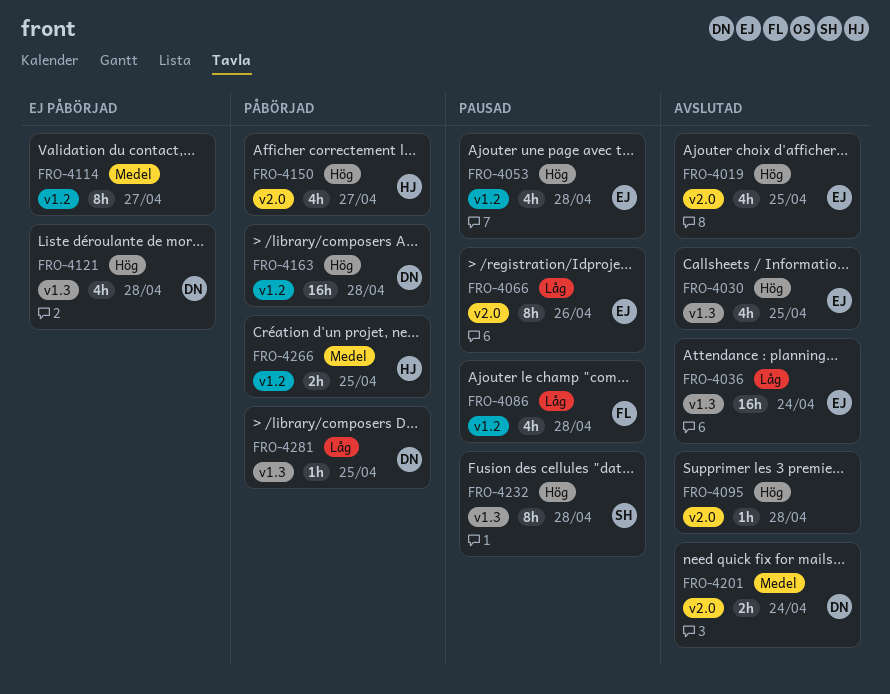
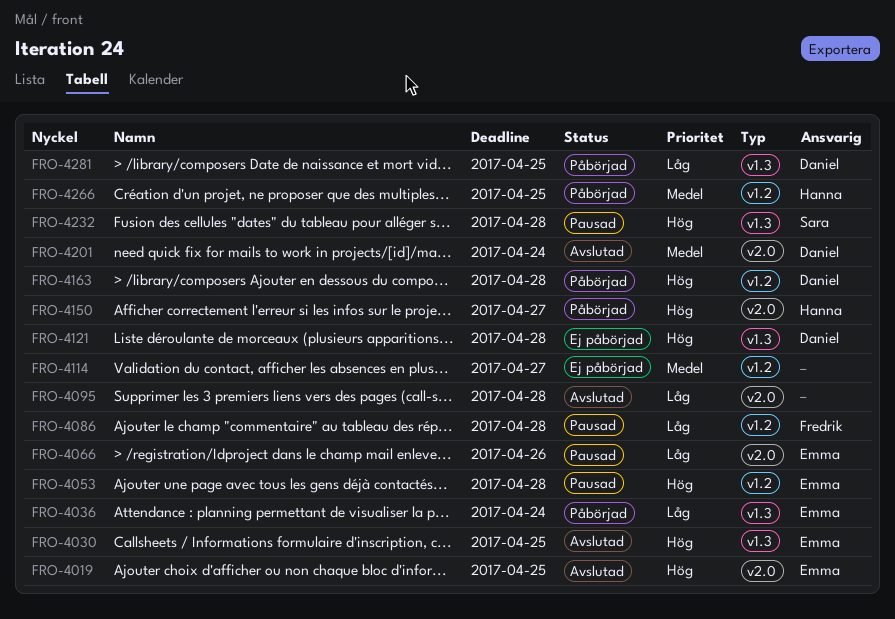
FRO-4036, status: Avslutad -> Påbörjad
FRO-4095, priority: Hög -> Låg

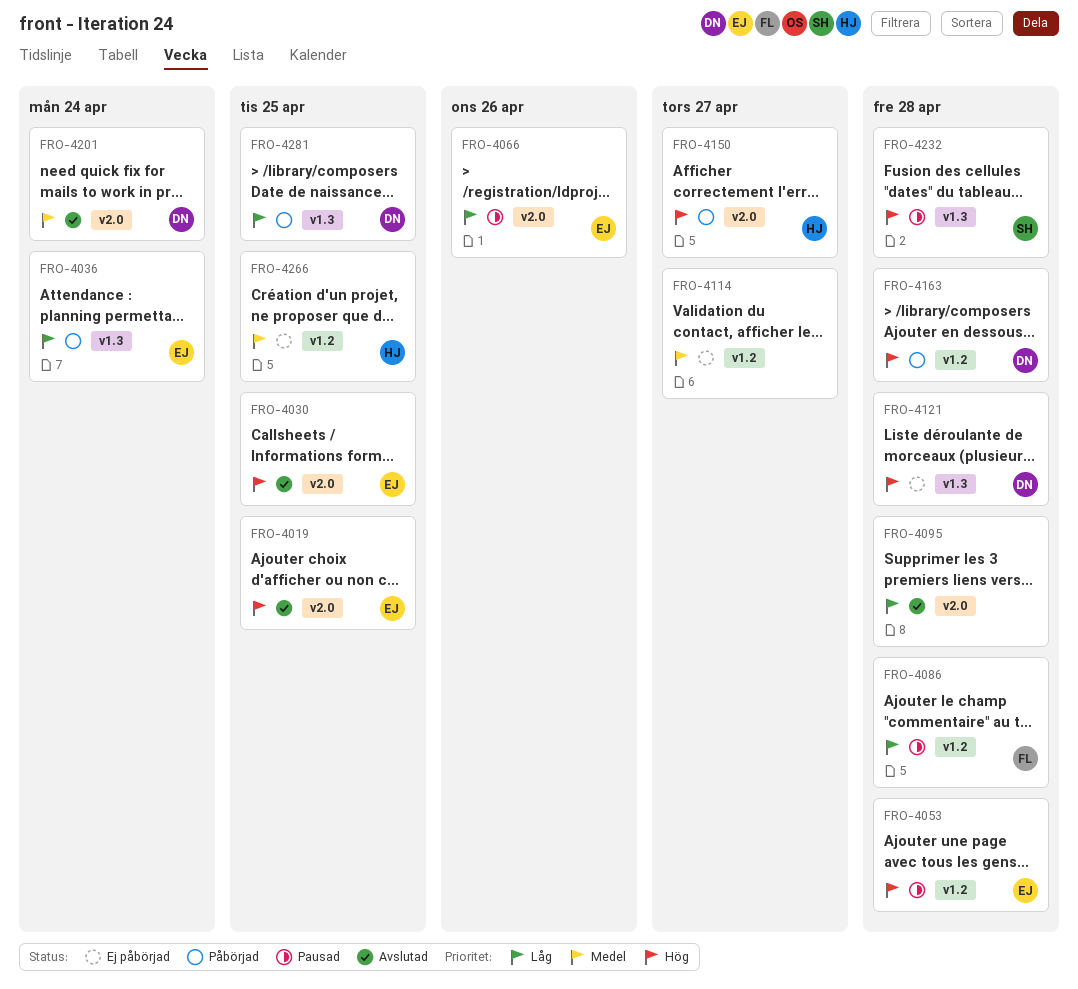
FRO-4030, label: v1.3 -> v2.0
FRO-4266, status: Påbörjad -> Ej påbörjad

